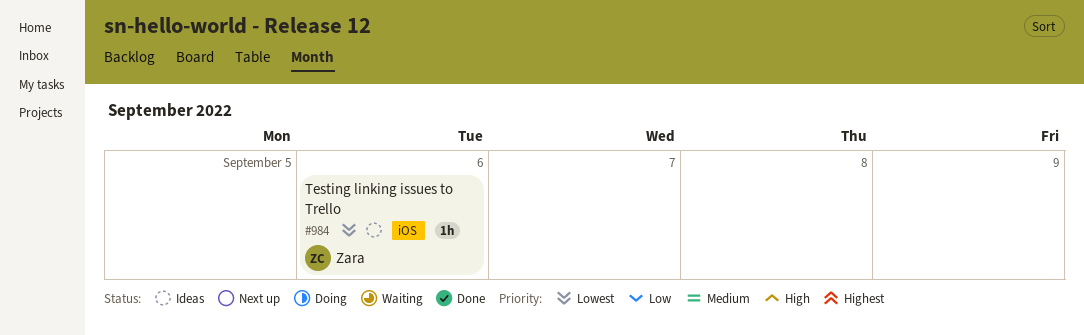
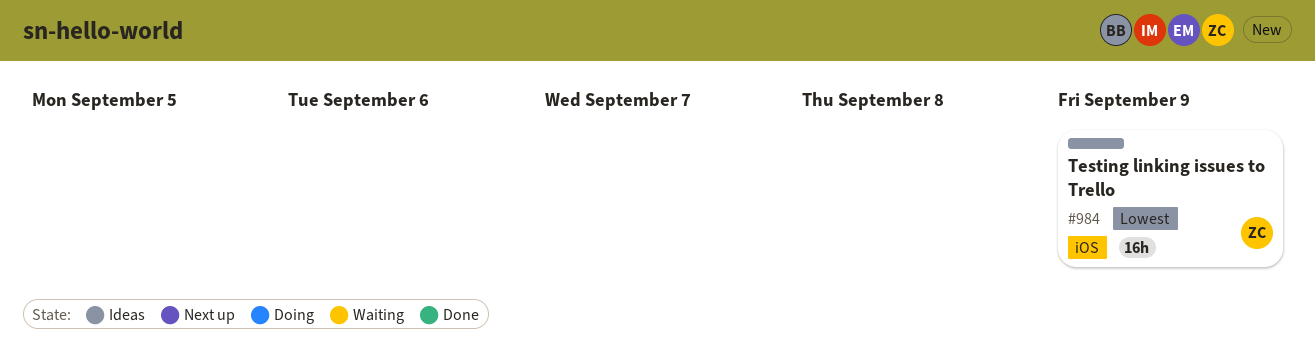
#984, estimate: 1h -> 16h
#984, due: Sep 6 -> Sep 9

